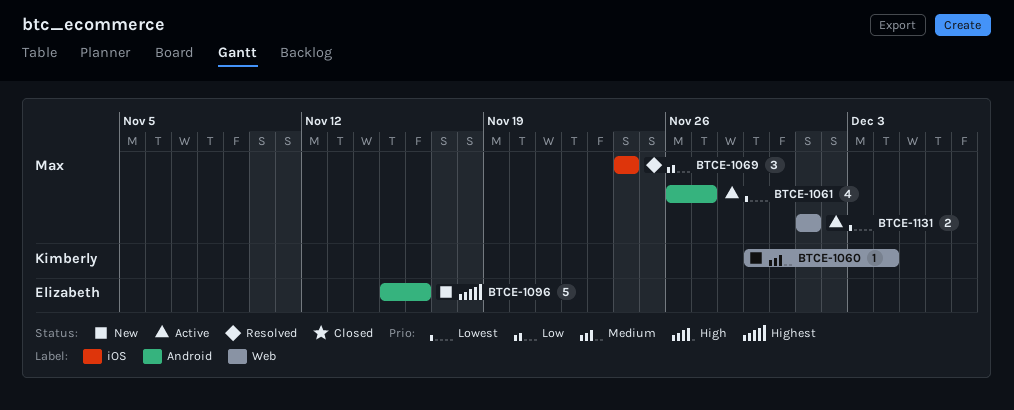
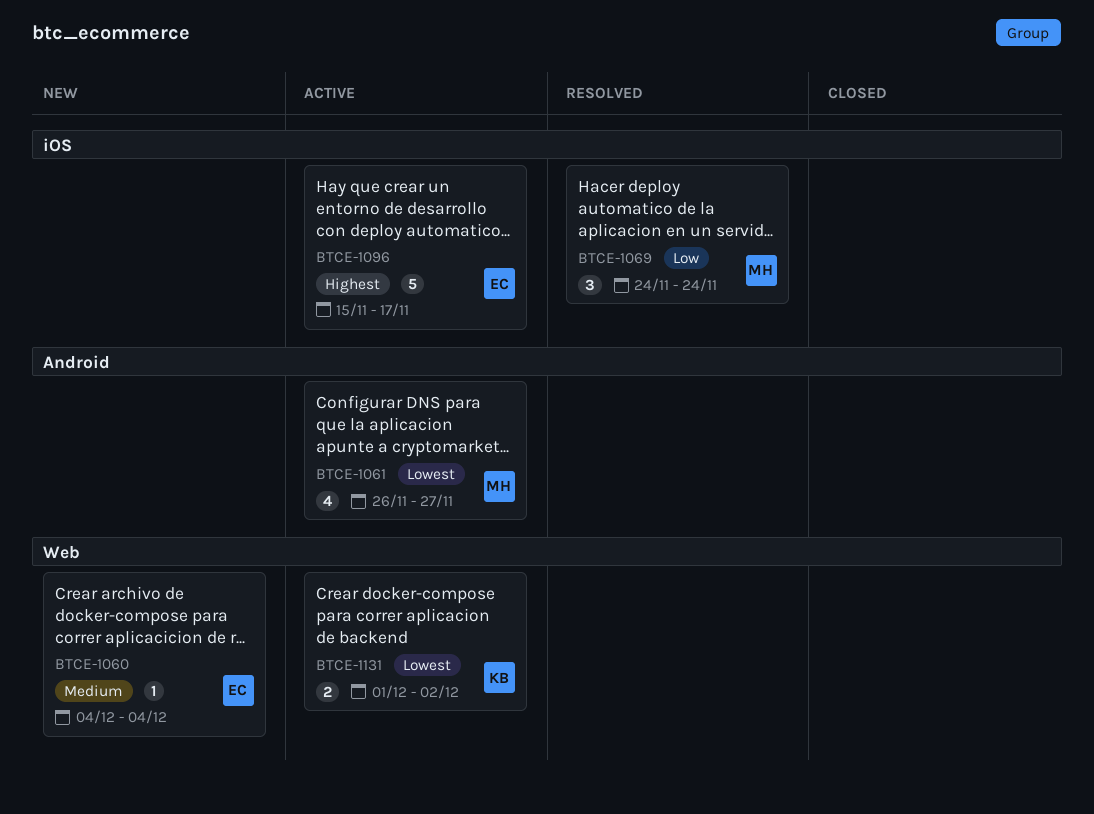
BTCE-1060, owner: Kimberly -> Elizabeth
BTCE-1060, start: Nov 29 -> Dec 4
BTCE-1096, status: New -> Active
BTCE-1096, label: Android -> iOS
BTCE-1096, due: Nov 16 -> Nov 17
BTCE-1131, owner: Max -> Kimberly
BTCE-1131, due: Dec 1 -> Dec 2

